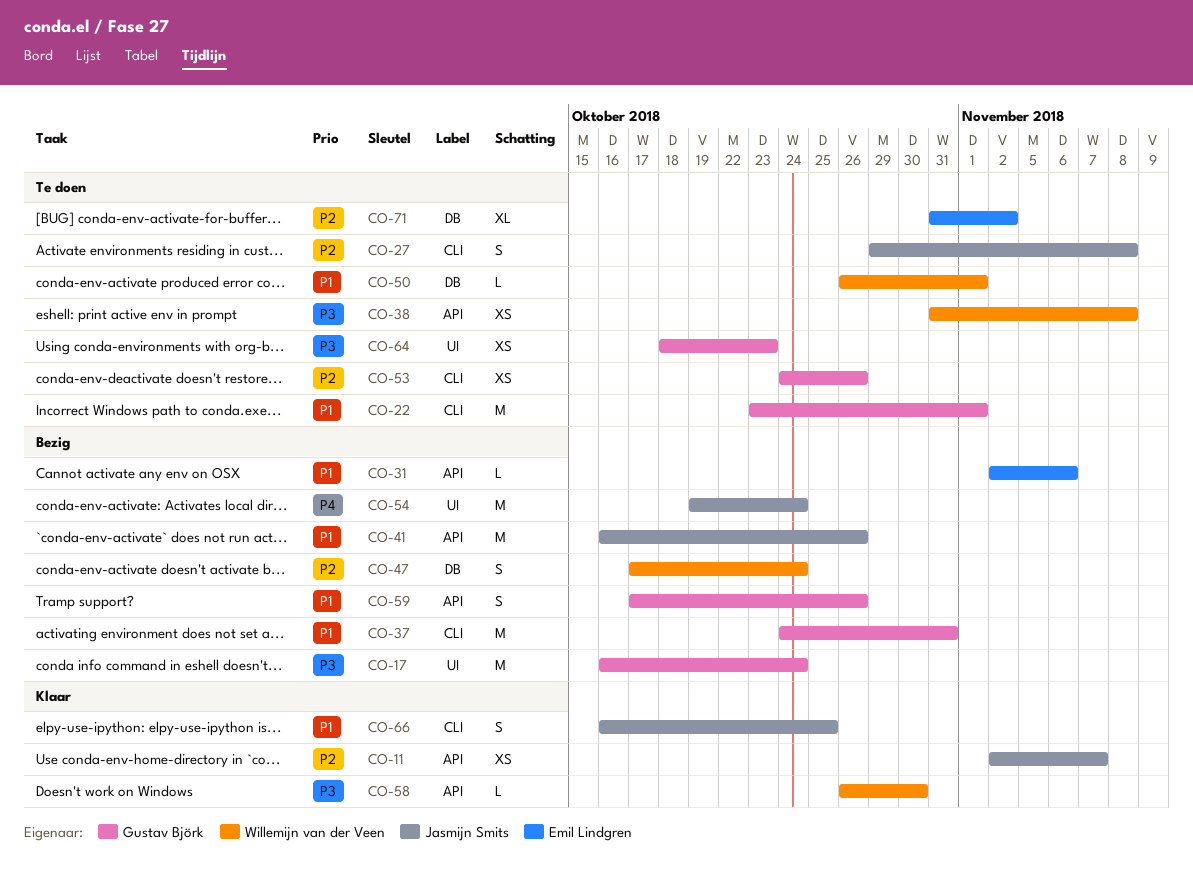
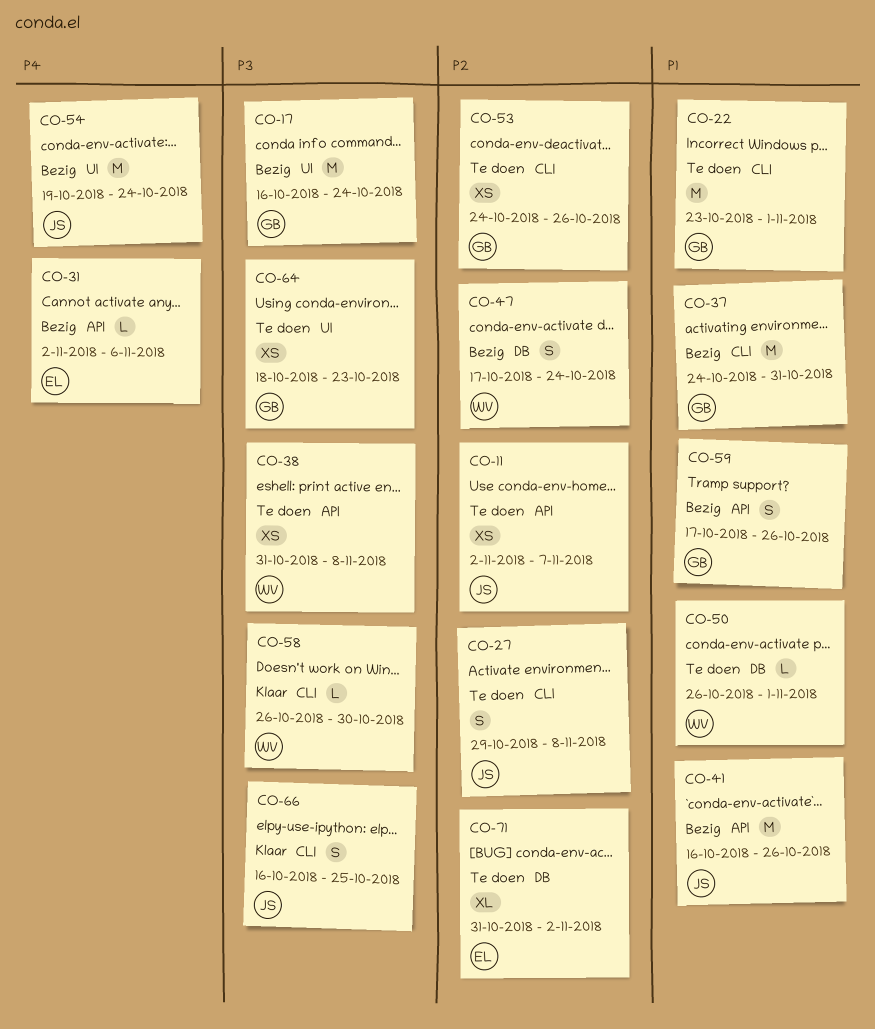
CO-11, status: Klaar -> Te doen
CO-31, priority: P1 -> P4
CO-58, label: API -> CLI
CO-66, priority: P1 -> P3

